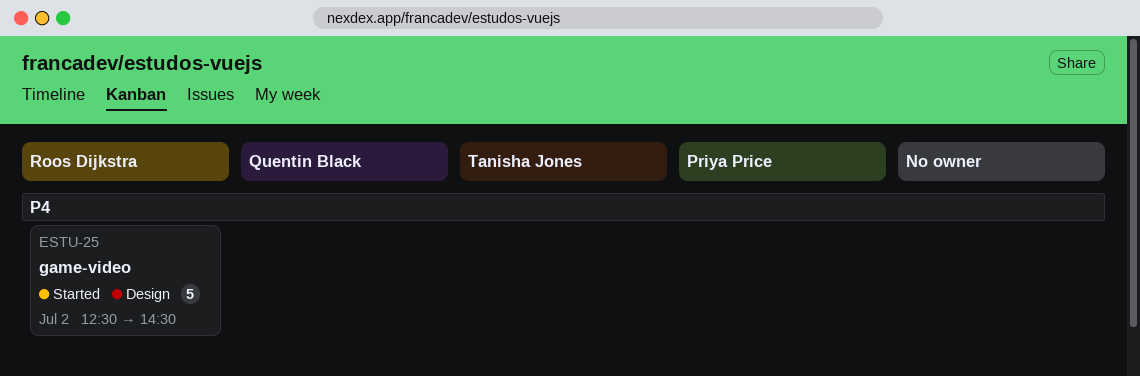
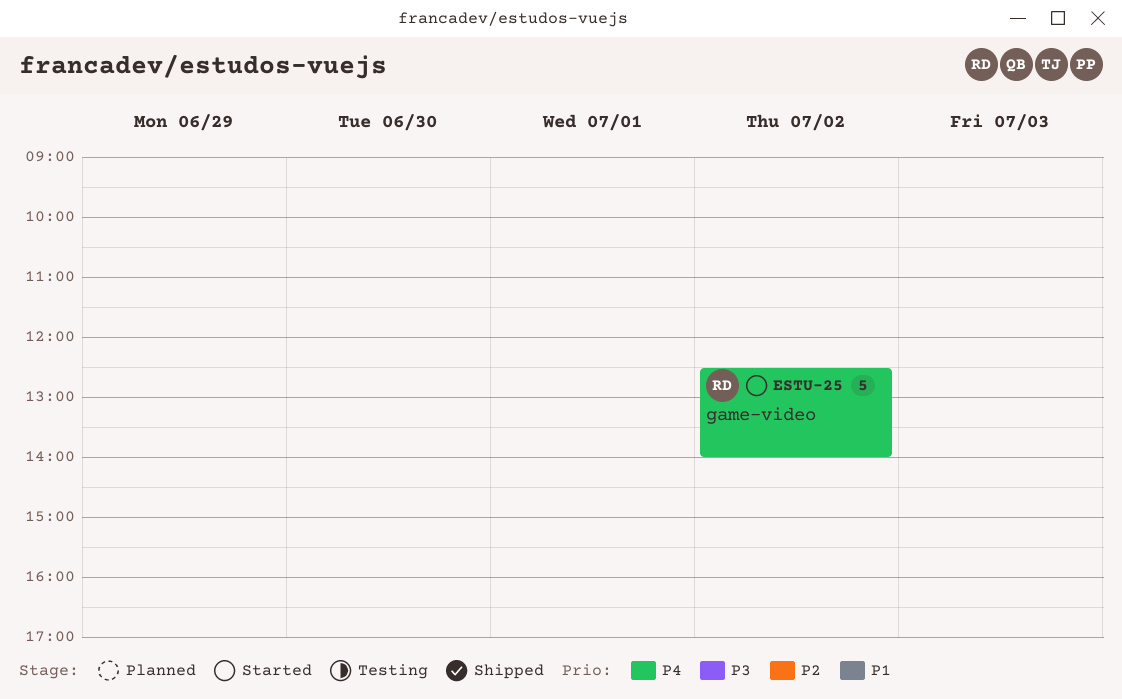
ESTU-25, ends: 14:30 -> 14:00

